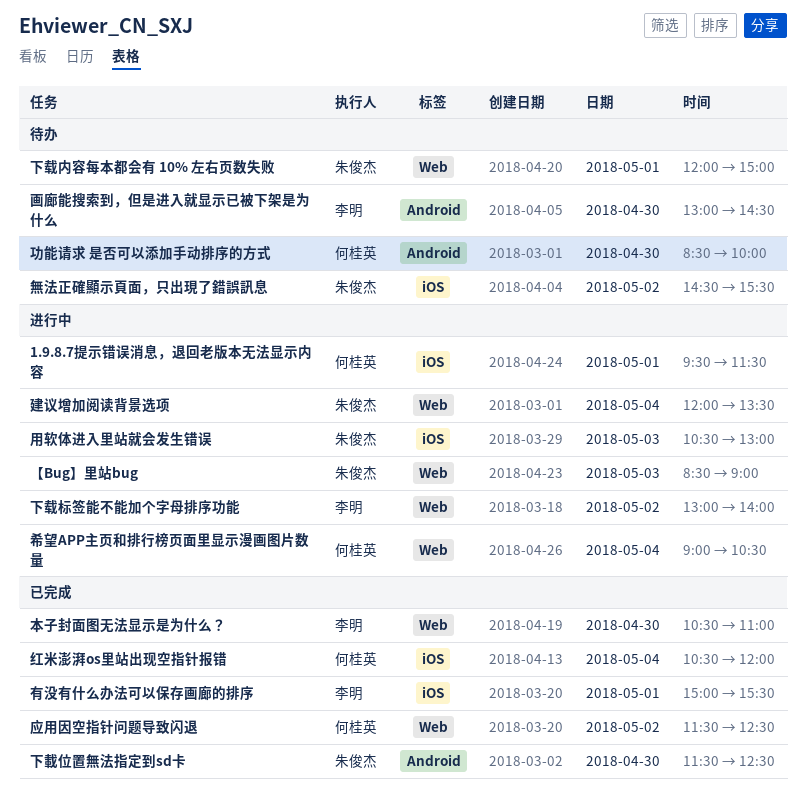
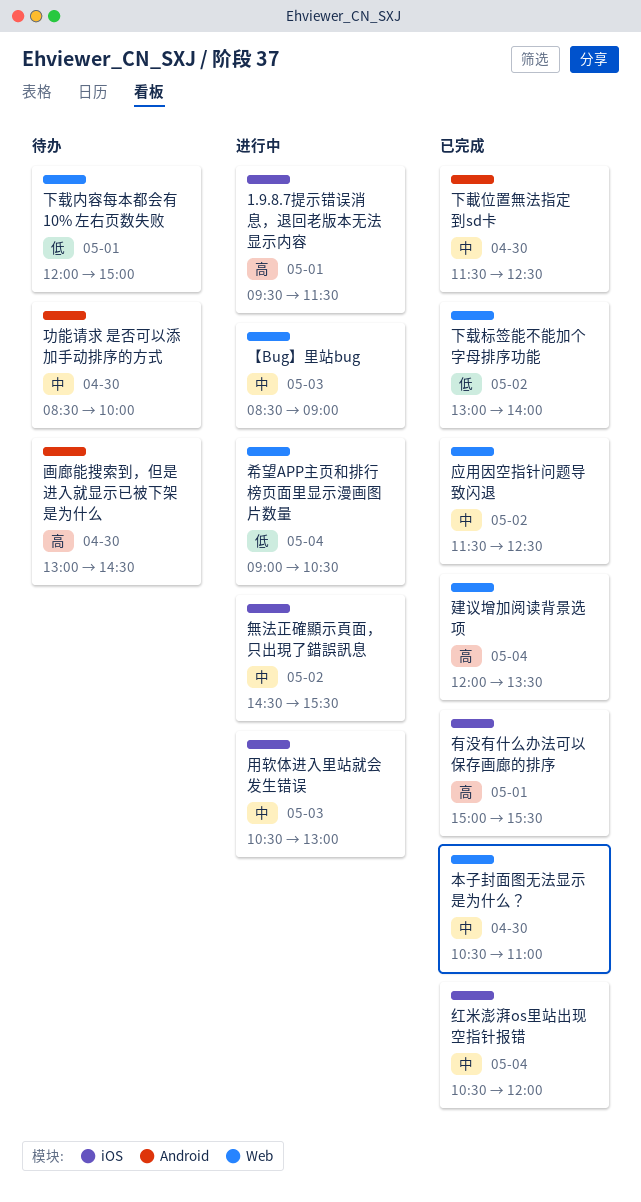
下载标签能不能加个字母排序功能, status: 进行中 -> 已完成
建议增加阅读背景选项, status: 进行中 -> 已完成
無法正確顯示頁面，只出現了錯誤訊息, status: 待办 -> 进行中

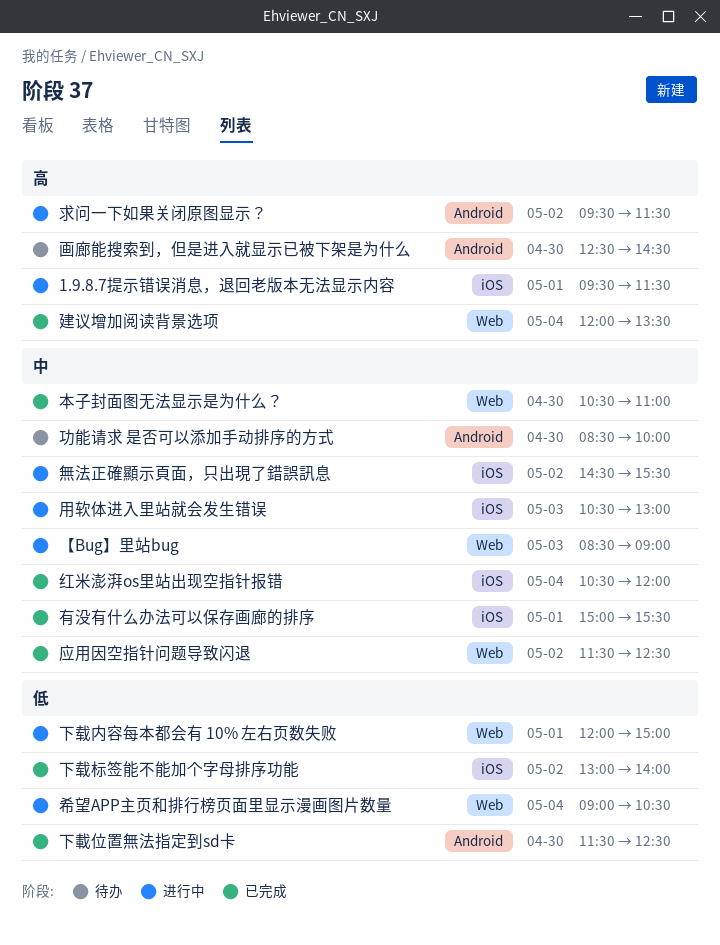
下載位置無法指定到sd卡, priority: 中 -> 低
下载内容每本都会有 10% 左右页数失败, status: 待办 -> 进行中
下载标签能不能加个字母排序功能, label: Web -> iOS
有没有什么办法可以保存画廊的排序, priority: 高 -> 中
求问一下如果关闭原图显示？: none -> present
画廊能搜索到，但是进入就显示已被下架是为什么, begins: 13:00 -> 12:30

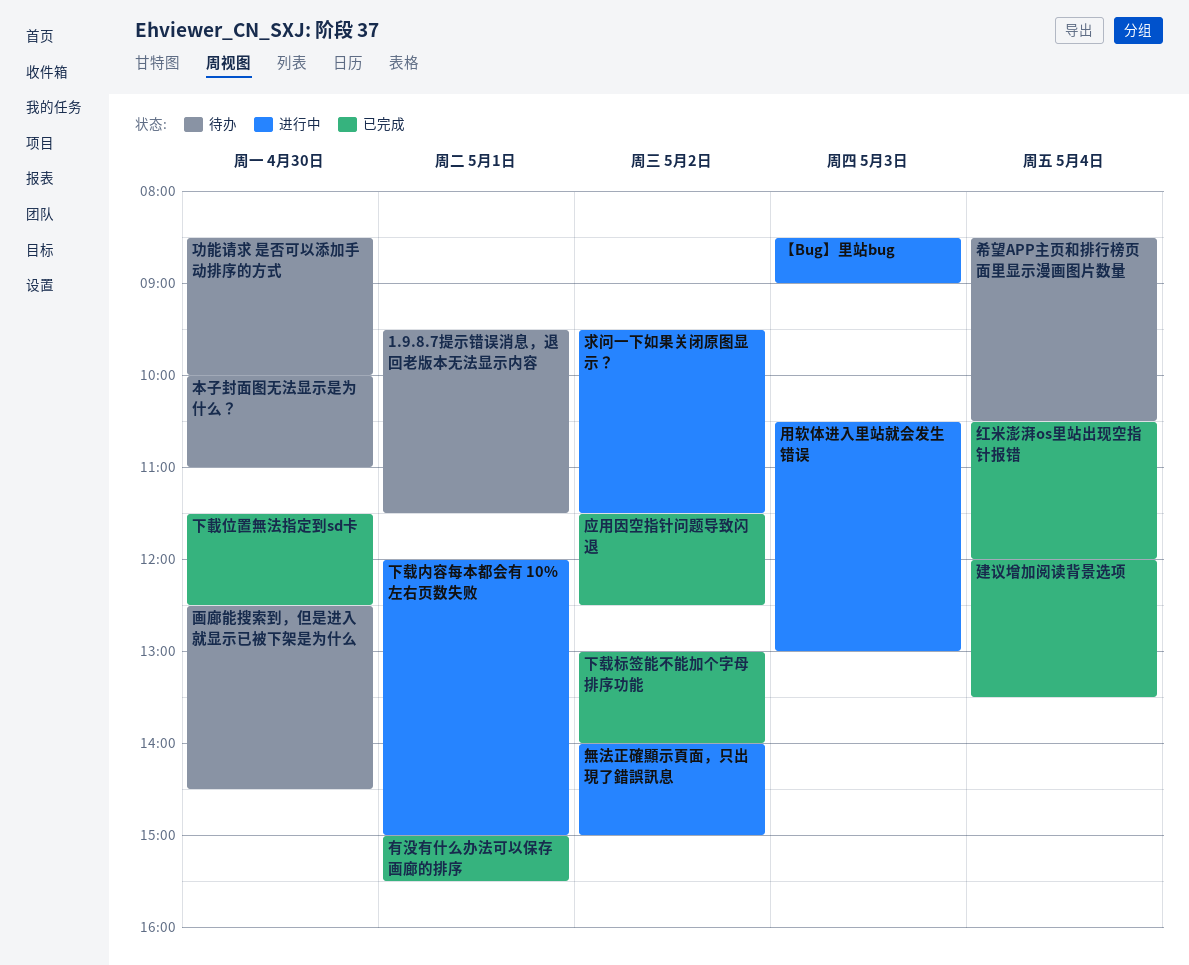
1.9.8.7提示错误消息，退回老版本无法显示内容, status: 进行中 -> 待办
希望APP主页和排行榜页面里显示漫画图片数量, status: 进行中 -> 待办
希望APP主页和排行榜页面里显示漫画图片数量, begins: 09:00 -> 08:30
本子封面图无法显示是为什么？, status: 已完成 -> 待办
本子封面图无法显示是为什么？, begins: 10:30 -> 10:00
無法正確顯示頁面，只出現了錯誤訊息, begins: 14:30 -> 14:00
無法正確顯示頁面，只出現了錯誤訊息, ends: 15:30 -> 15:00

